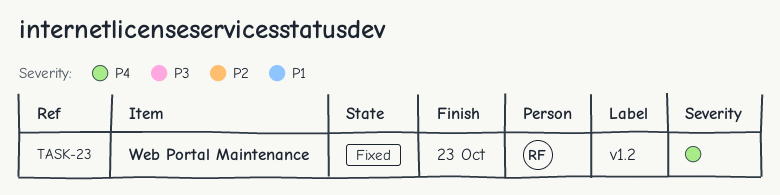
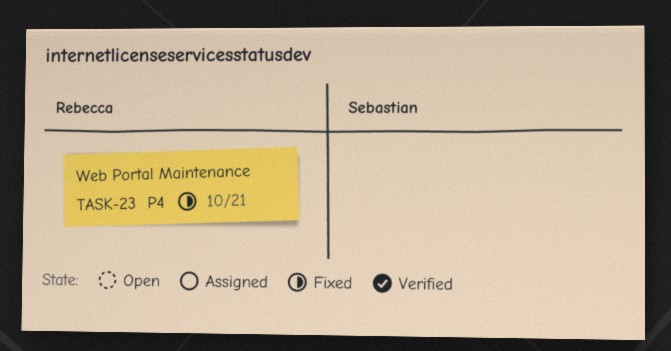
TASK-23, due: Oct 23 -> Oct 21

